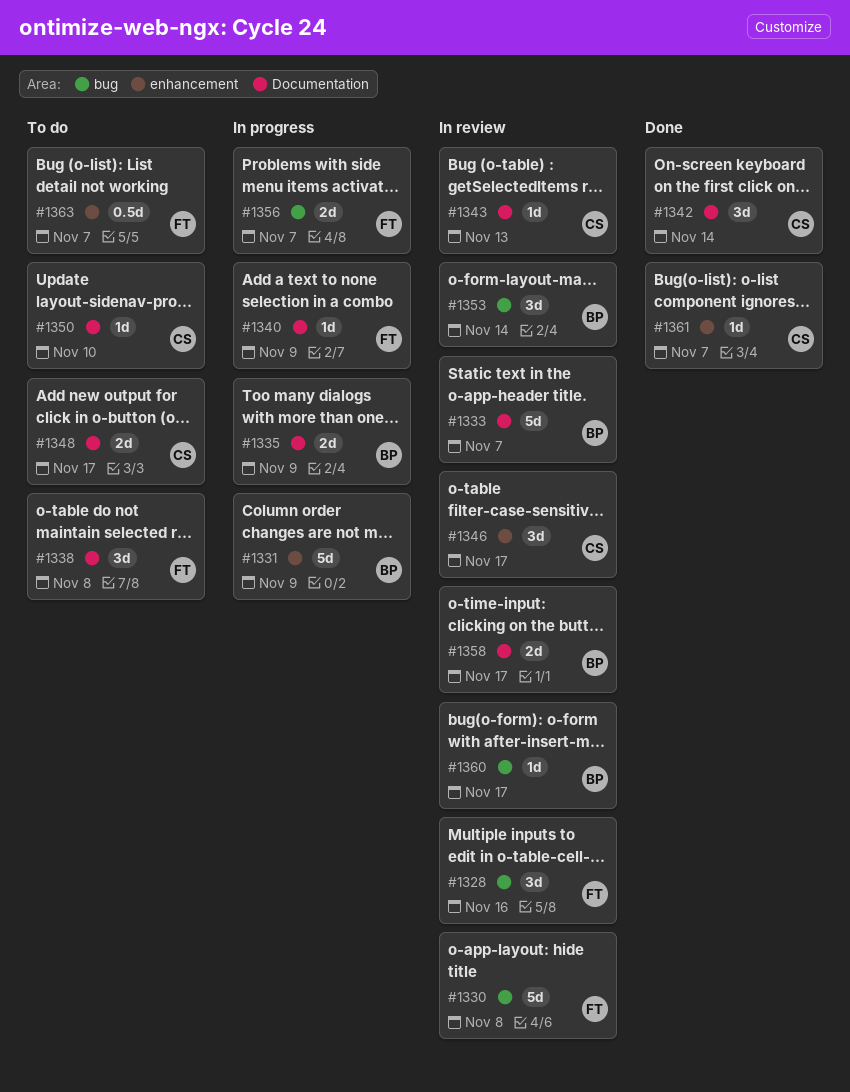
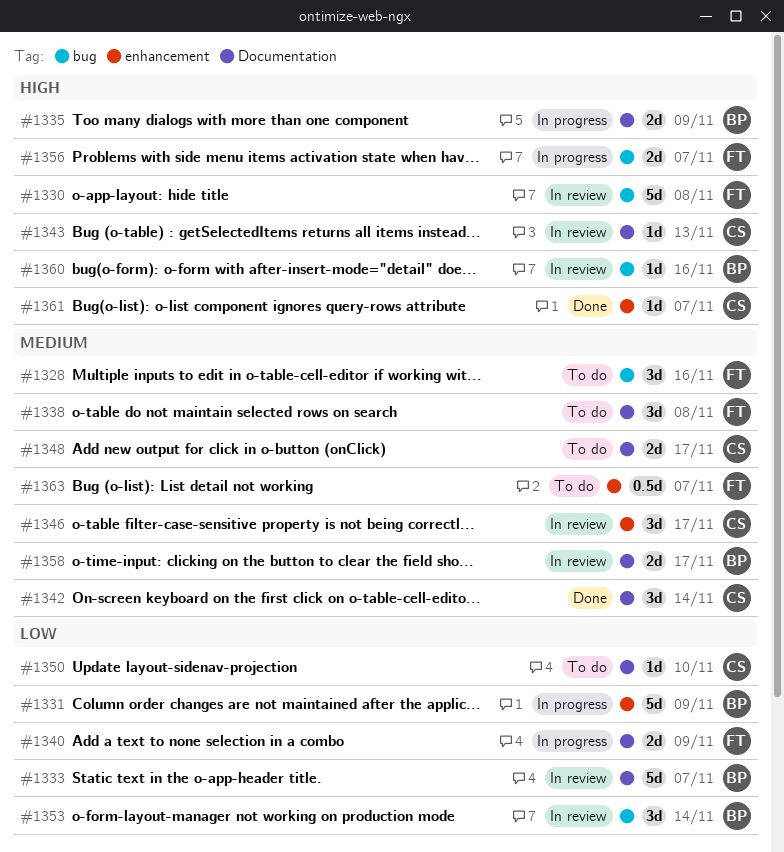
#1328, status: In review -> To do
#1340, estimate: 1d -> 2d
#1360, due: Nov 17 -> Nov 16

